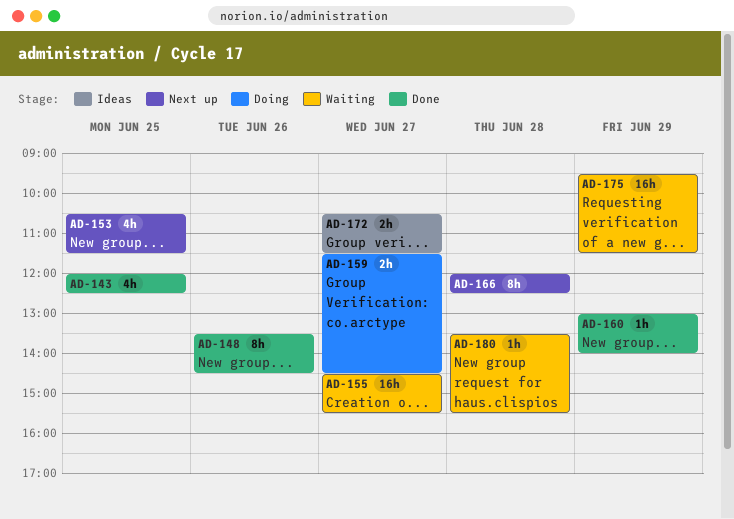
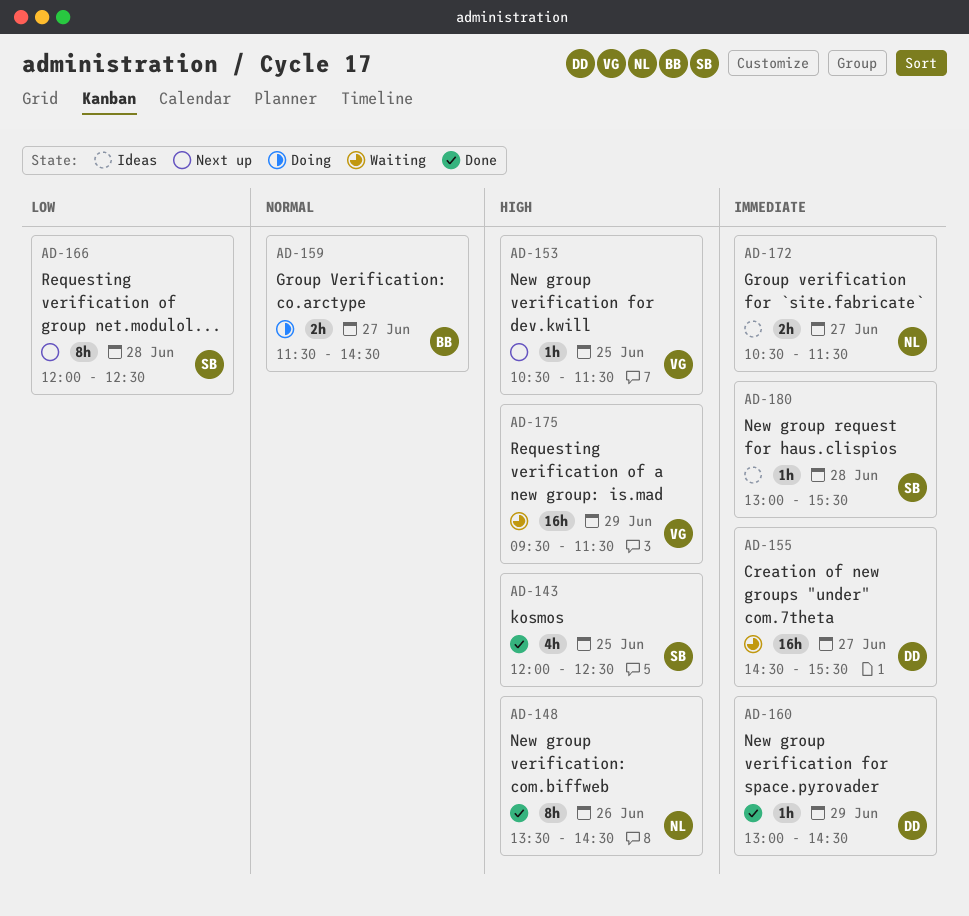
AD-153, estimate: 4h -> 1h
AD-160, ends: 14:00 -> 14:30
AD-180, status: Waiting -> Ideas
AD-180, begins: 13:30 -> 13:00

